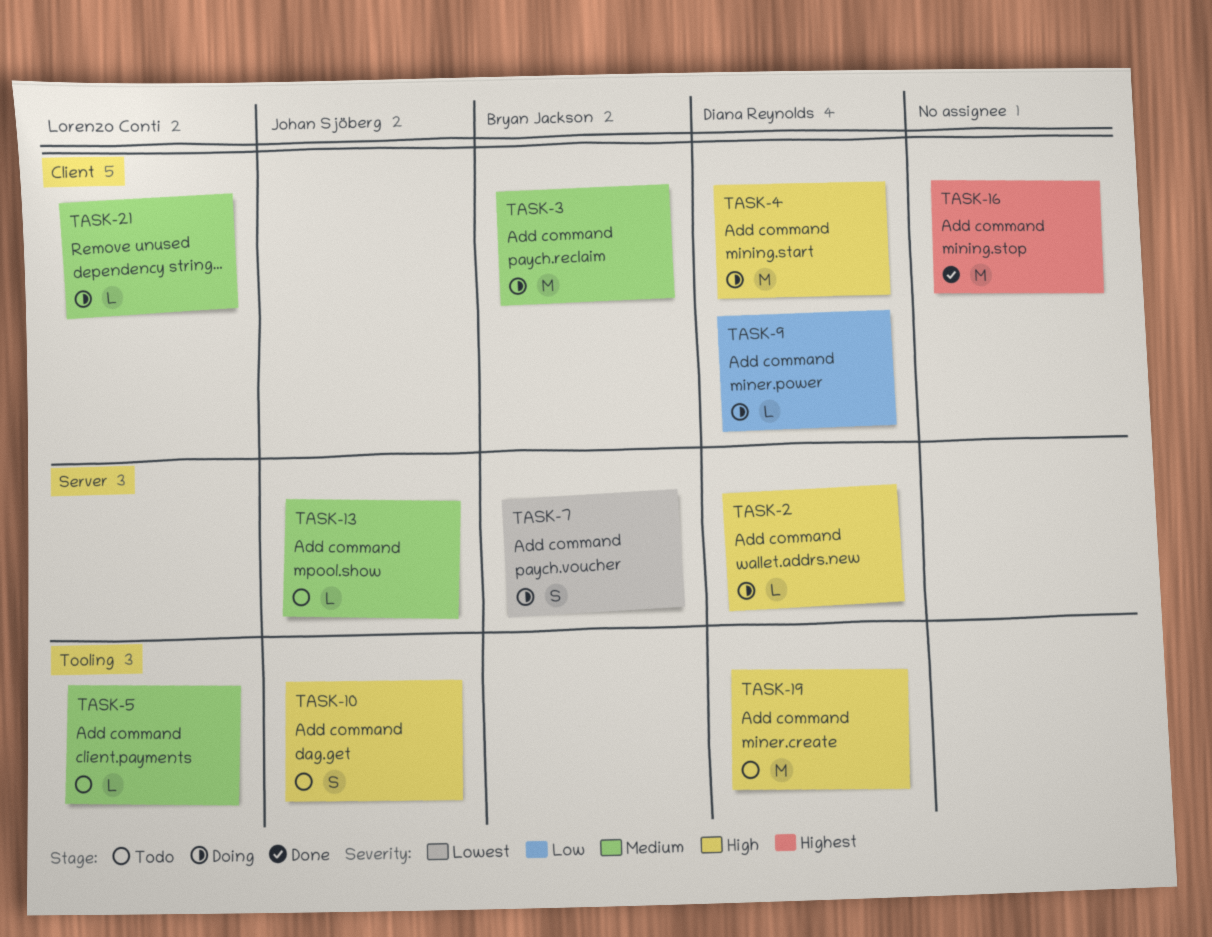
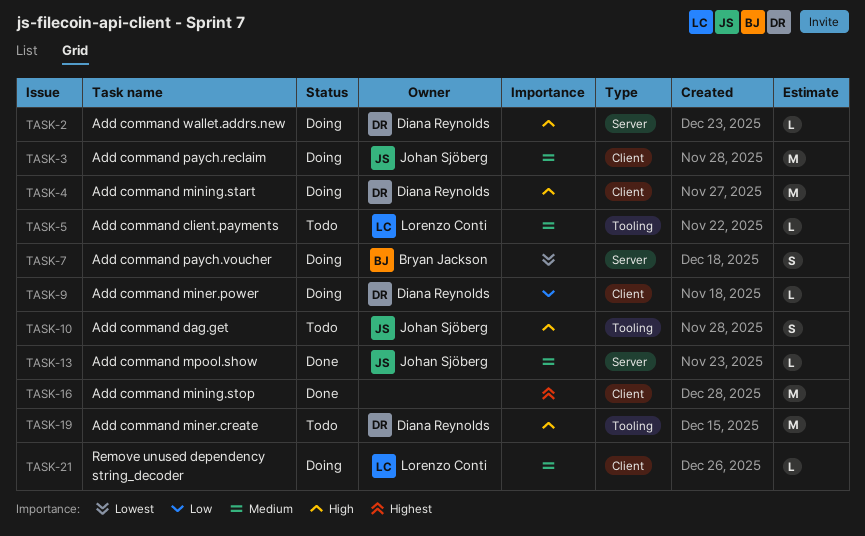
TASK-3, owner: Bryan Jackson -> Johan Sjöberg
TASK-13, status: Todo -> Done

